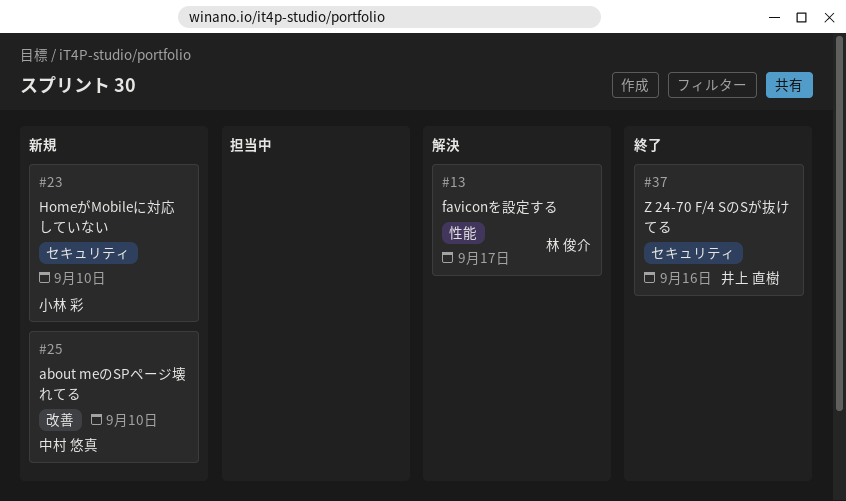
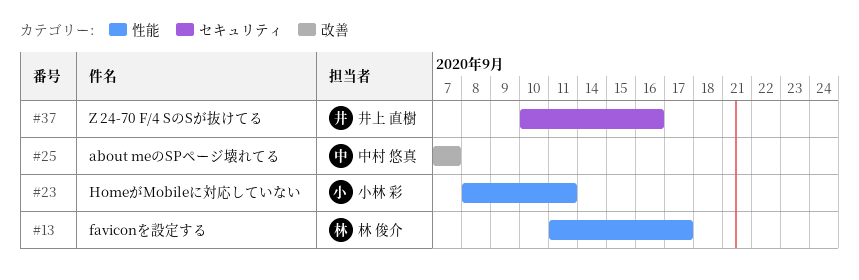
#23, label: セキュリティ -> 性能
#23, due: Sep 10 -> Sep 11
#25, due: Sep 10 -> Sep 7

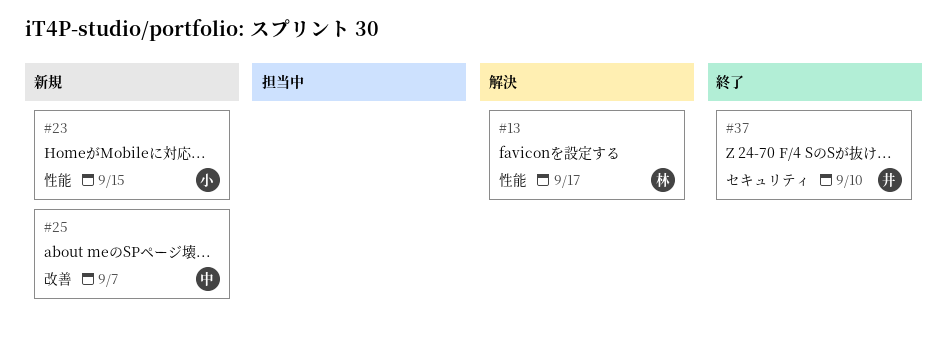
#23, due: Sep 11 -> Sep 15
#37, due: Sep 16 -> Sep 10

